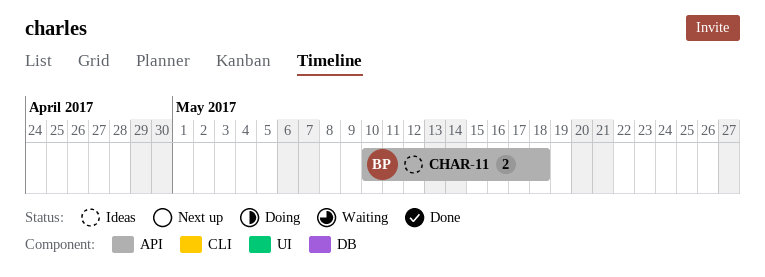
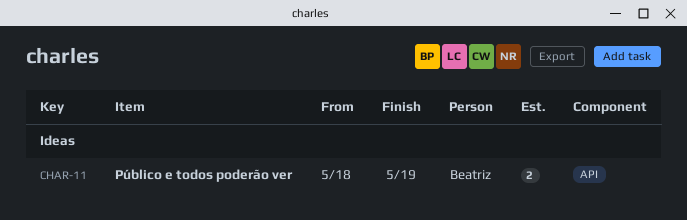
CHAR-11, start: May 10 -> May 18
CHAR-11, due: May 18 -> May 19

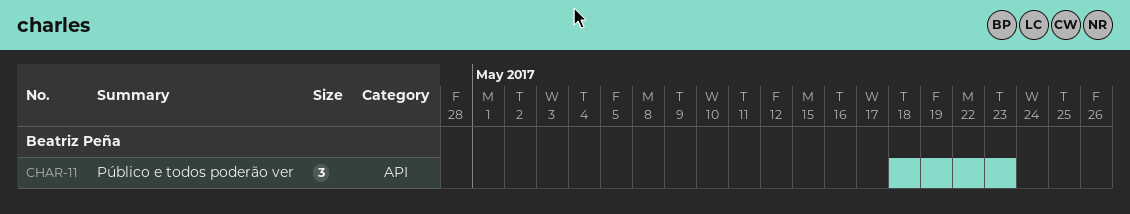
CHAR-11, estimate: 2 -> 3
CHAR-11, due: May 19 -> May 23

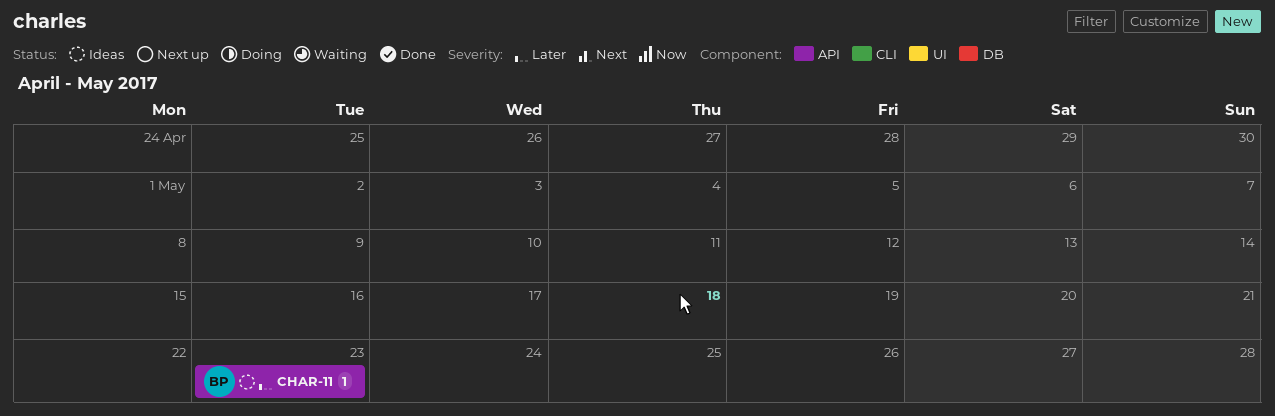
CHAR-11, estimate: 3 -> 1
CHAR-11, start: May 18 -> May 23

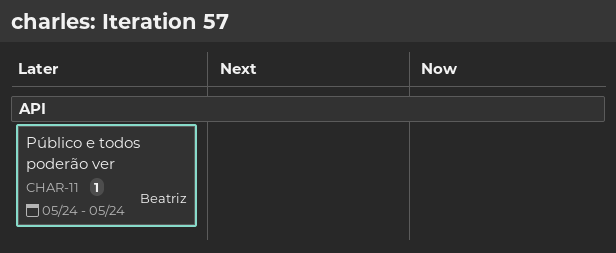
CHAR-11, start: May 23 -> May 24
CHAR-11, due: May 23 -> May 24

